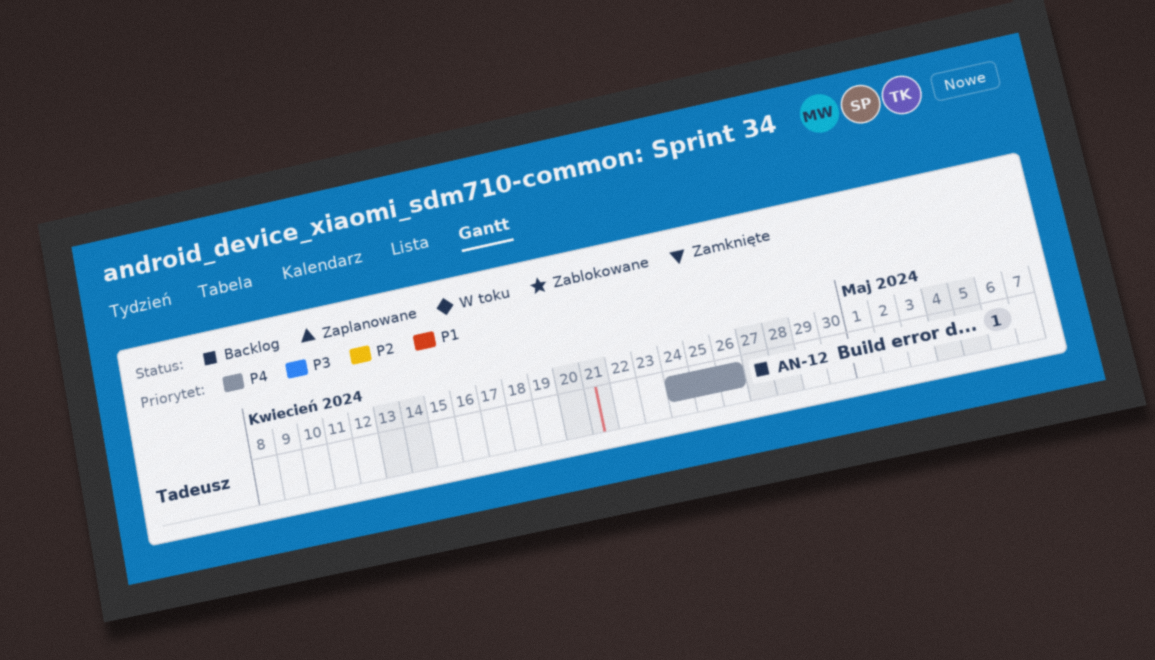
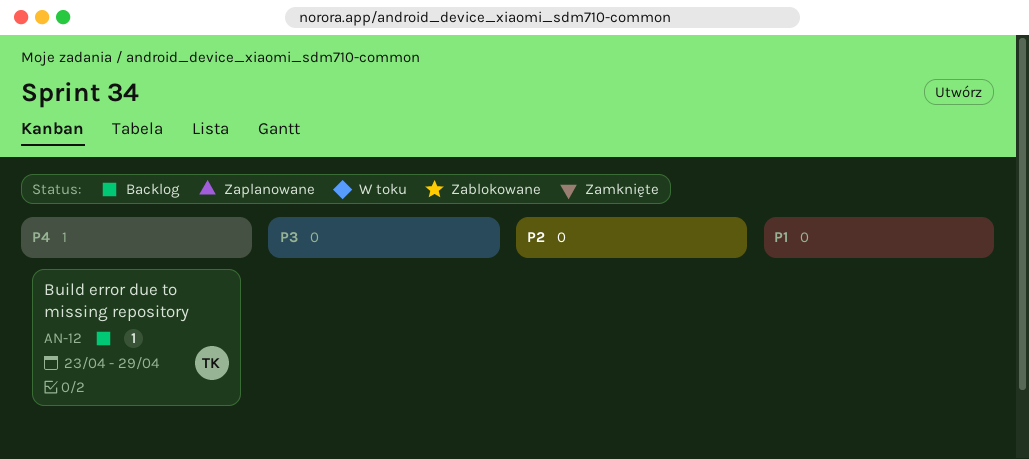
AN-12, start: Apr 24 -> Apr 23
AN-12, due: Apr 26 -> Apr 29

